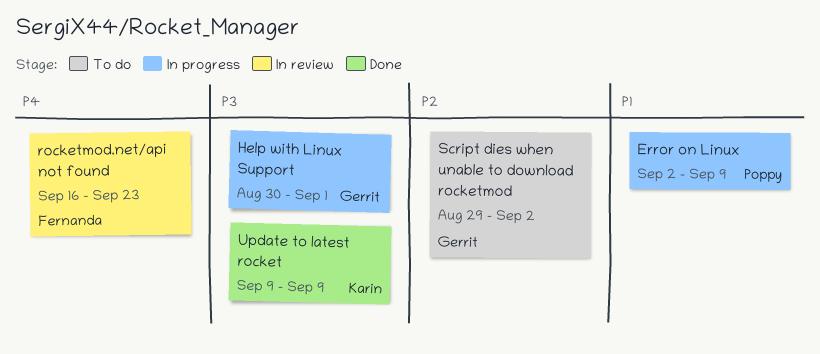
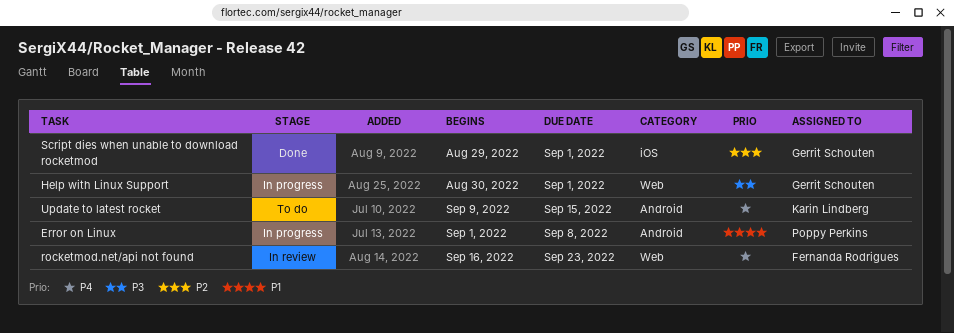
Error on Linux, start: Sep 2 -> Sep 1
Error on Linux, due: Sep 9 -> Sep 8
Script dies when unable to download rocketmod, status: To do -> Done
Script dies when unable to download rocketmod, due: Sep 2 -> Sep 1
Update to latest rocket, status: Done -> To do
Update to latest rocket, priority: P3 -> P4
Update to latest rocket, due: Sep 9 -> Sep 15

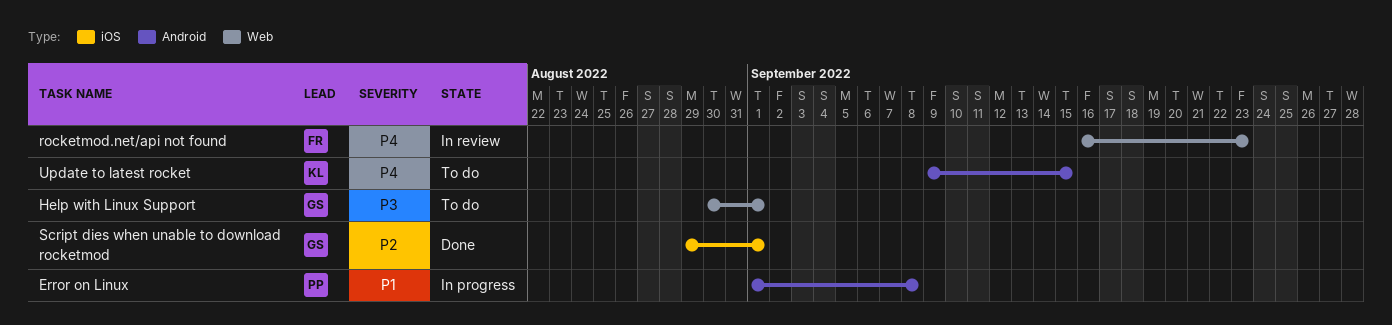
Help with Linux Support, status: In progress -> To do

